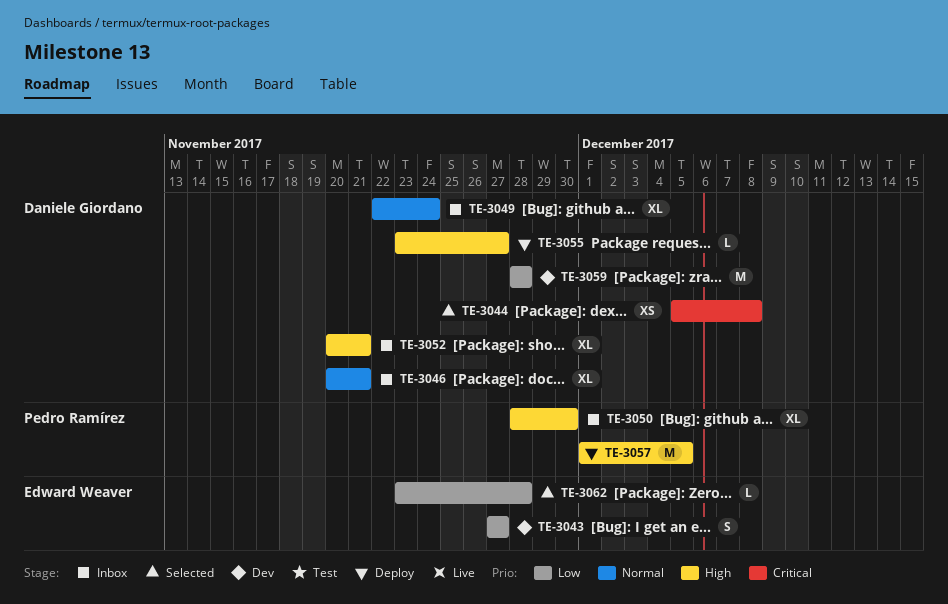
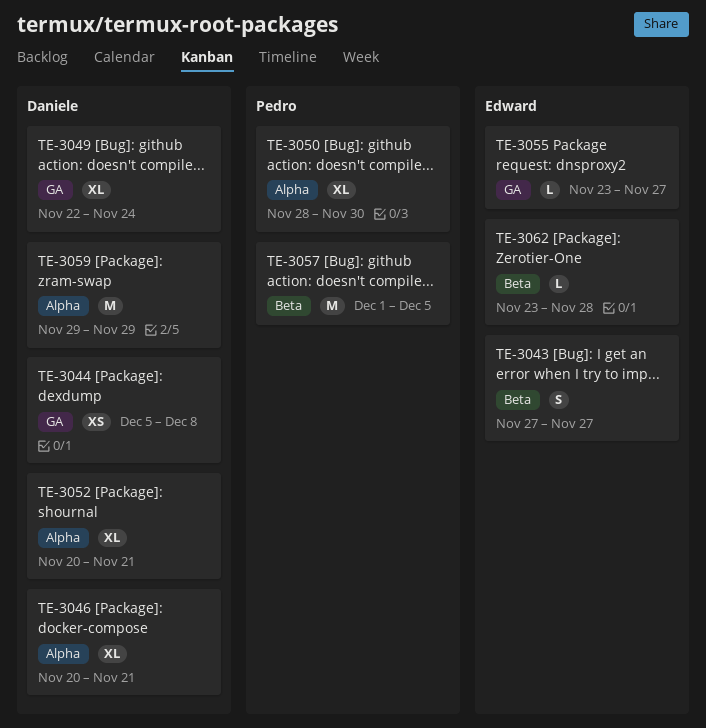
TE-3055, owner: Daniele Giordano -> Edward Weaver
TE-3059, start: Nov 28 -> Nov 29
TE-3059, due: Nov 28 -> Nov 29

